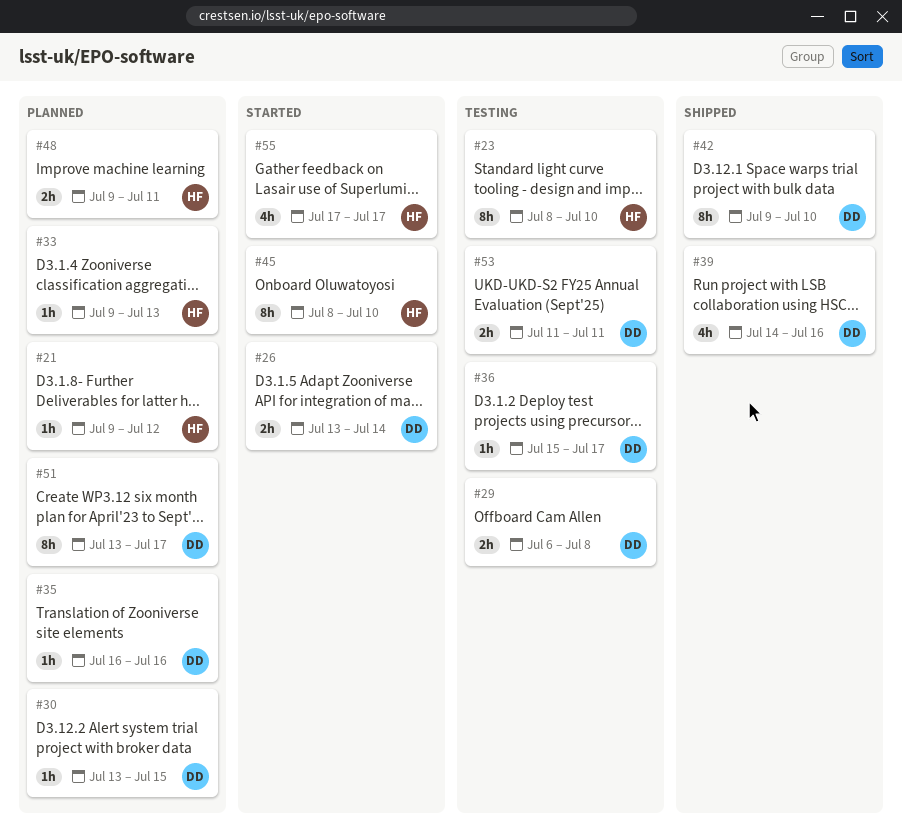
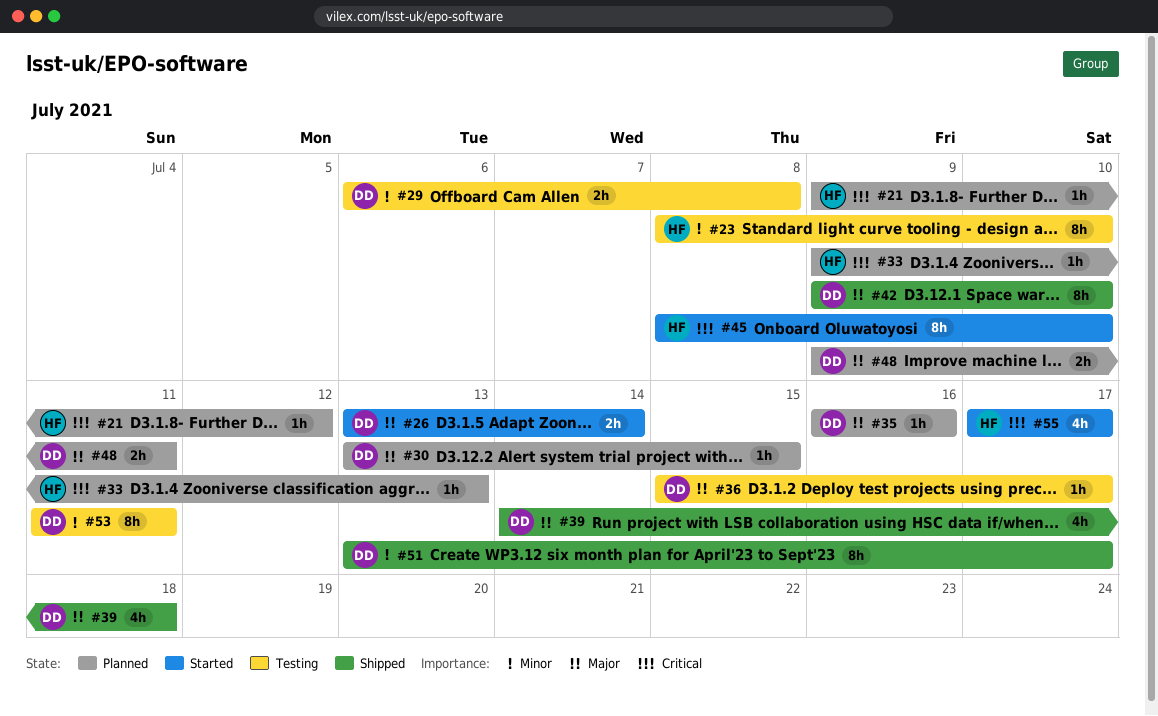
#39, due: Jul 16 -> Jul 18
#48, owner: HF -> DD
#51, status: Planned -> Shipped
#53, estimate: 2h -> 8h

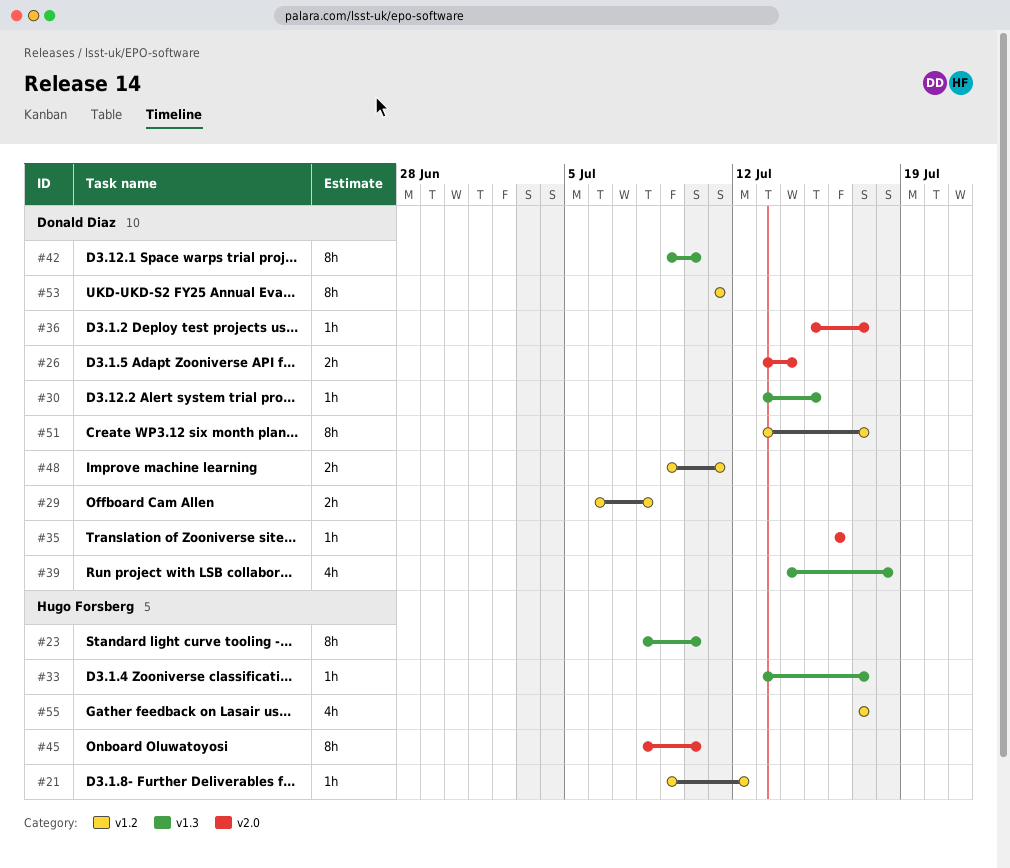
#33, start: Jul 9 -> Jul 13
#33, due: Jul 13 -> Jul 17

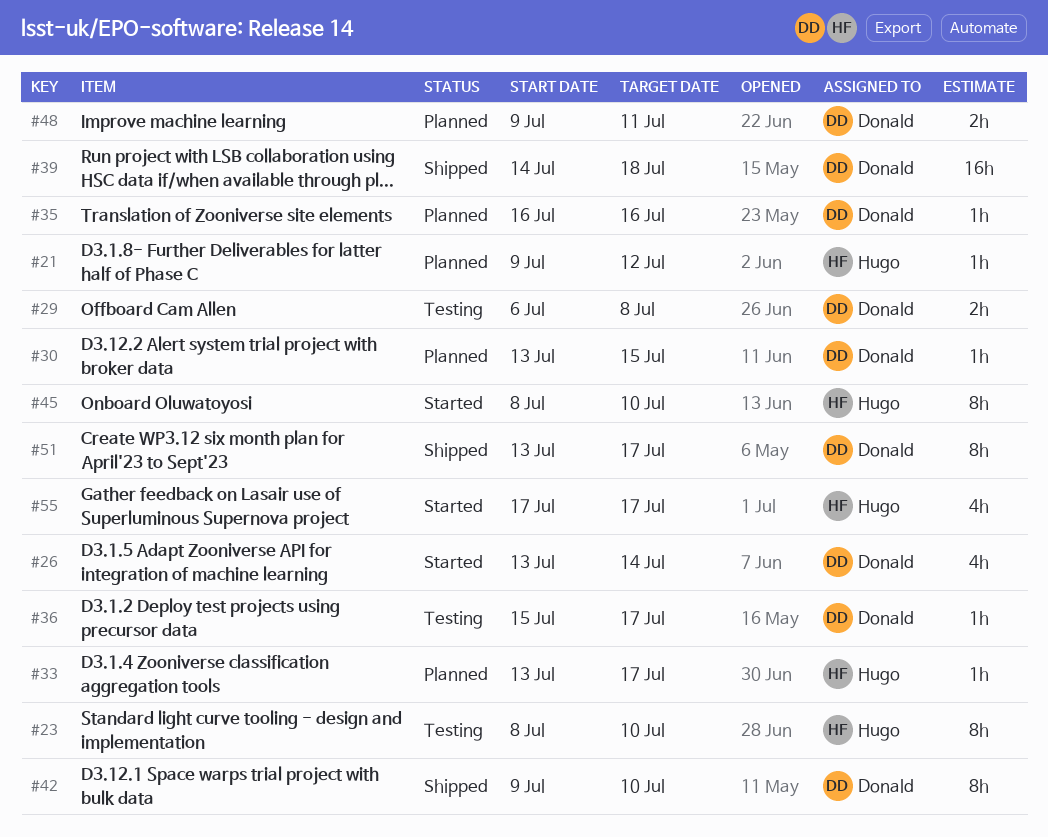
#26, estimate: 2h -> 4h
#39, estimate: 4h -> 16h
#53: present -> none

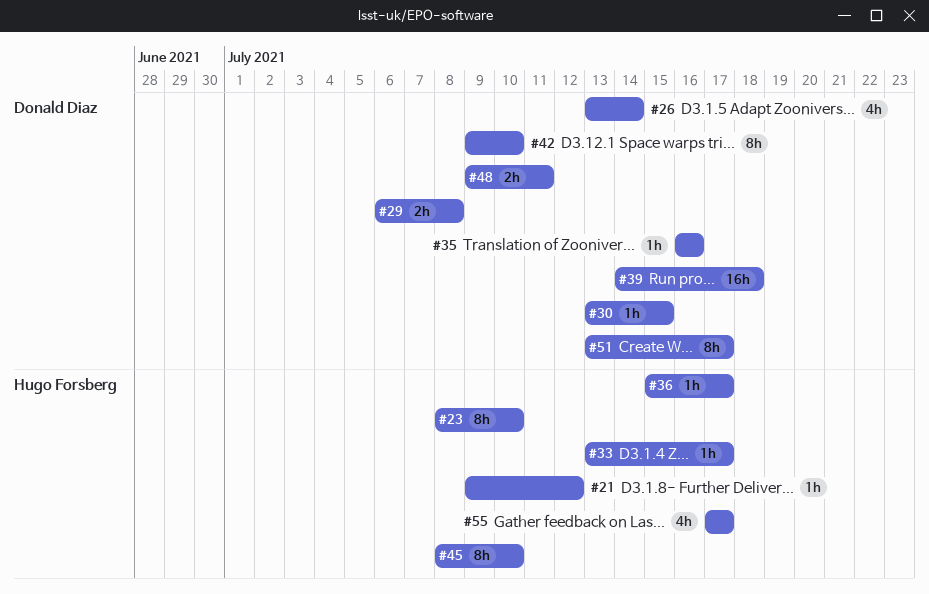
#36, owner: Donald Diaz -> Hugo Forsberg

